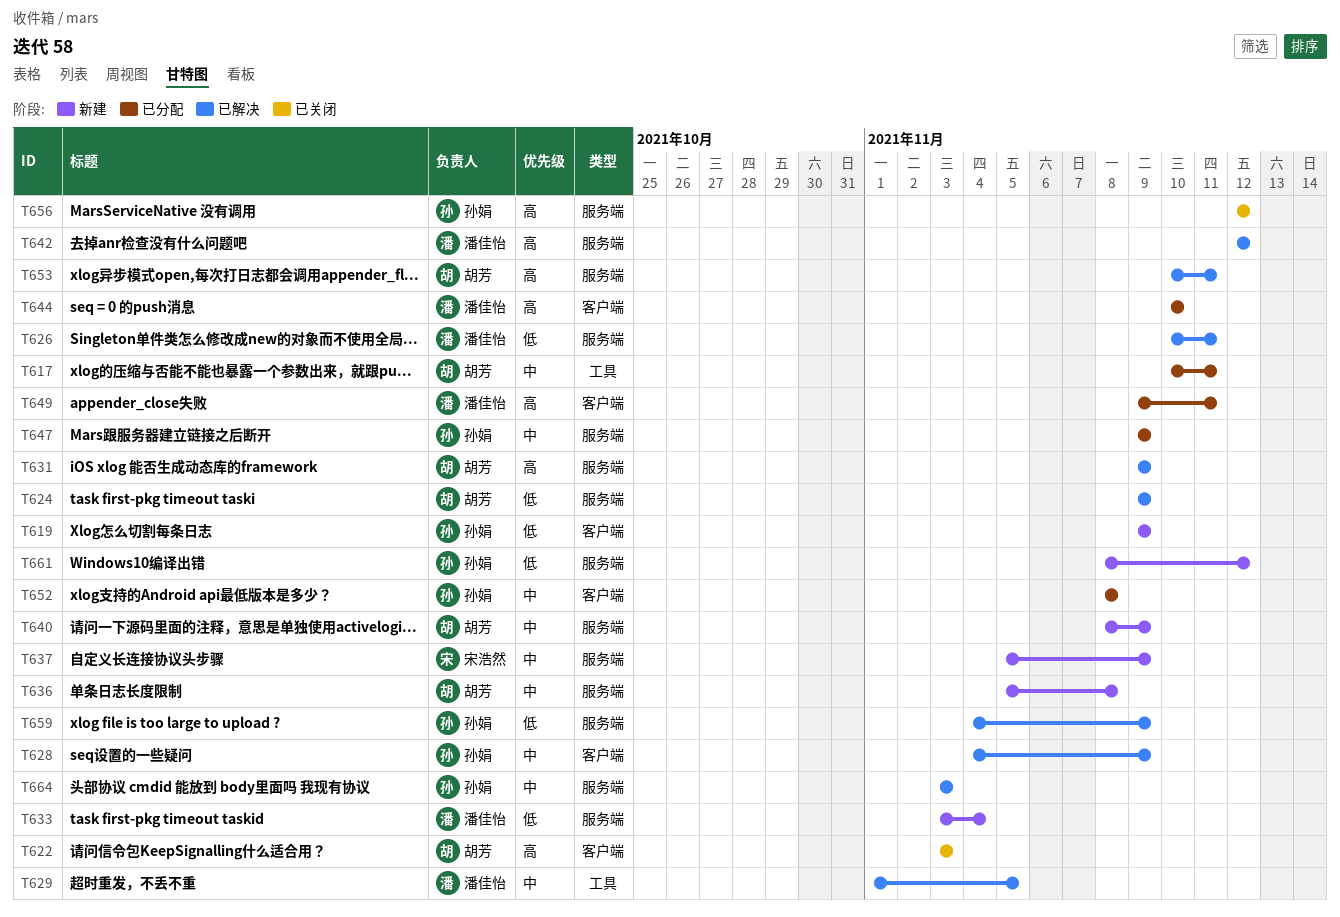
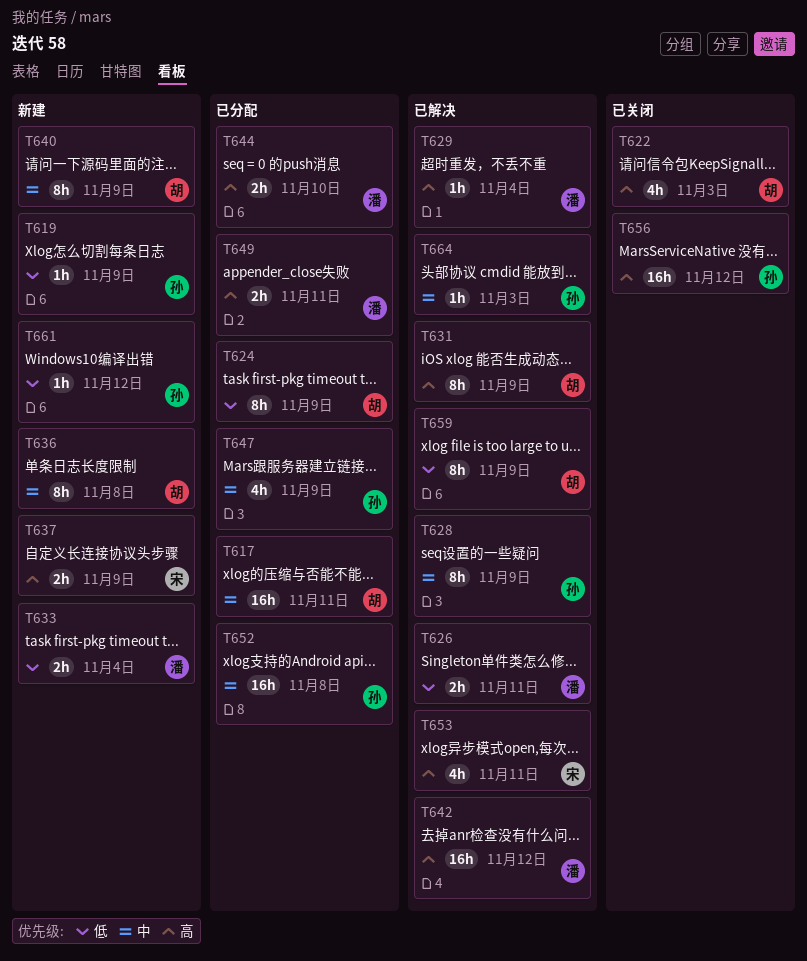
T624, status: 已解决 -> 已分配
T629, priority: 中 -> 高
T629, due: Nov 5 -> Nov 4
T637, priority: 中 -> 高
T653, owner: 胡芳 -> 宋浩然
T659, owner: 孙娟 -> 胡芳

